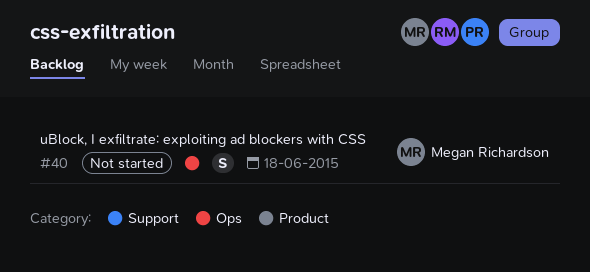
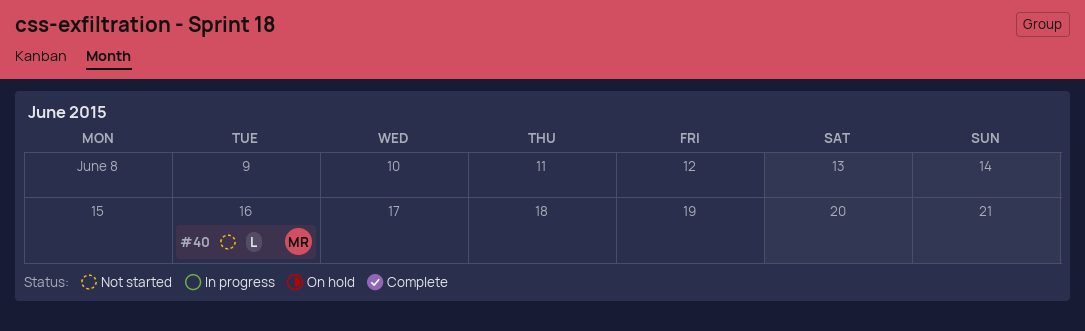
#40, estimate: S -> L
#40, due: Jun 18 -> Jun 16

